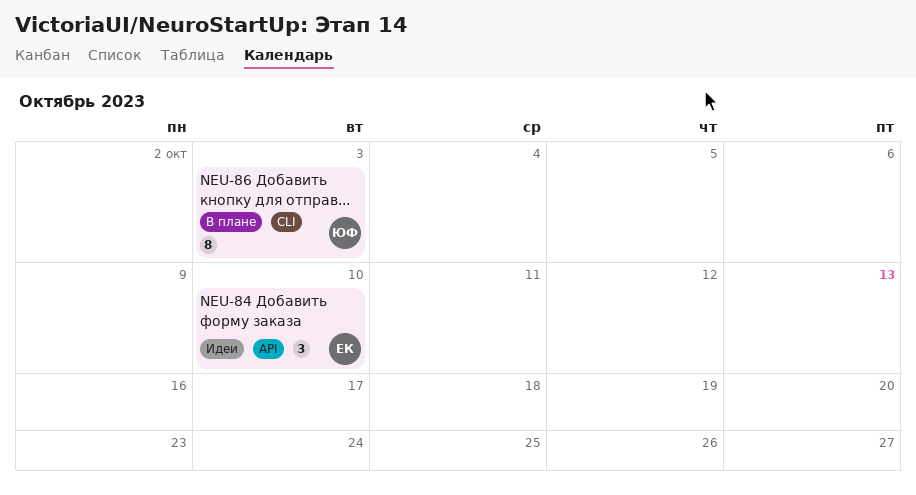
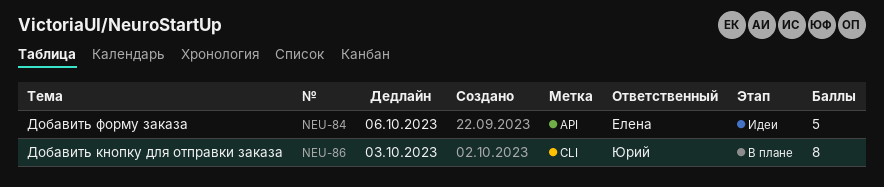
NEU-84, estimate: 3 -> 5
NEU-84, due: Oct 10 -> Oct 6

